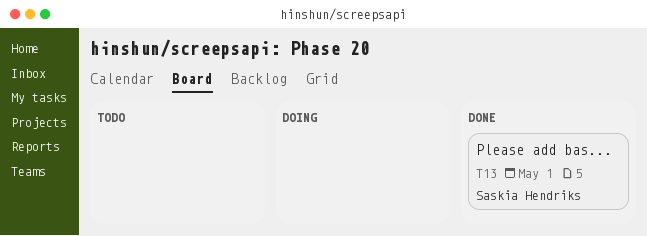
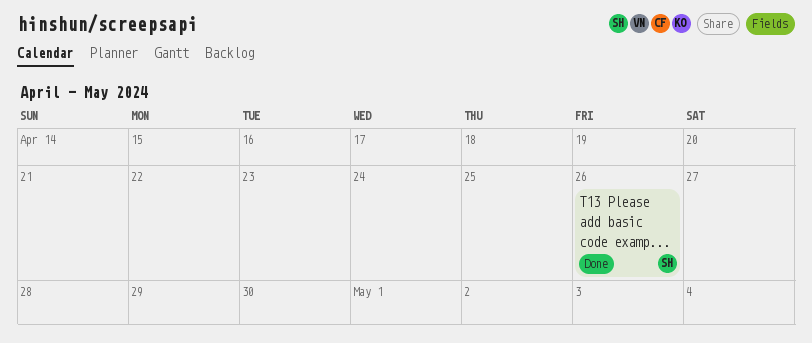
T13, due: May 1 -> Apr 26

